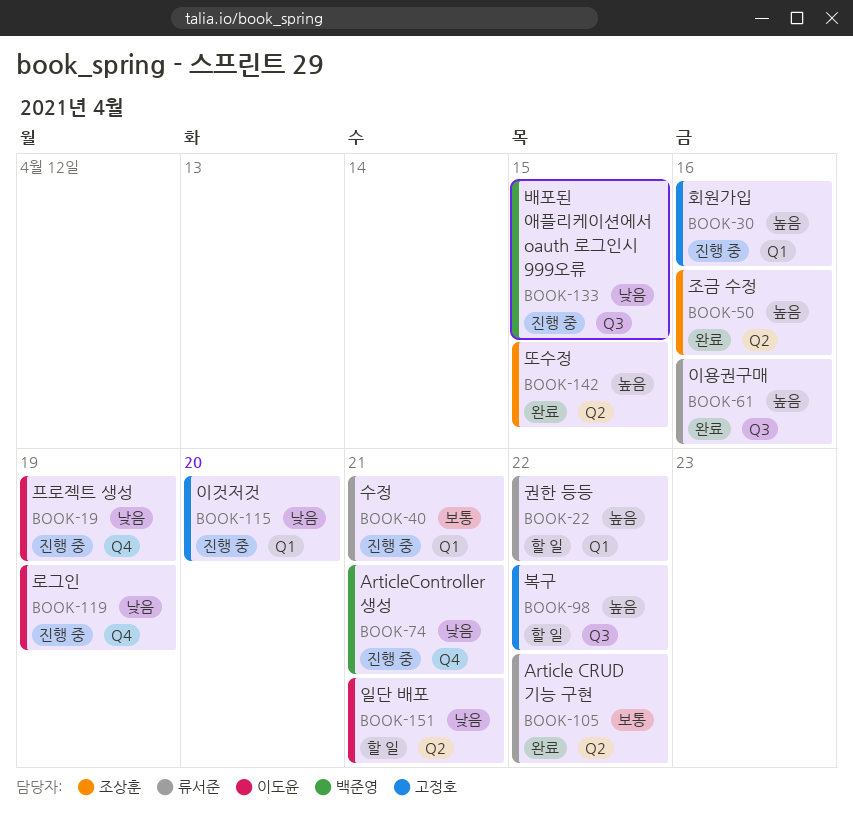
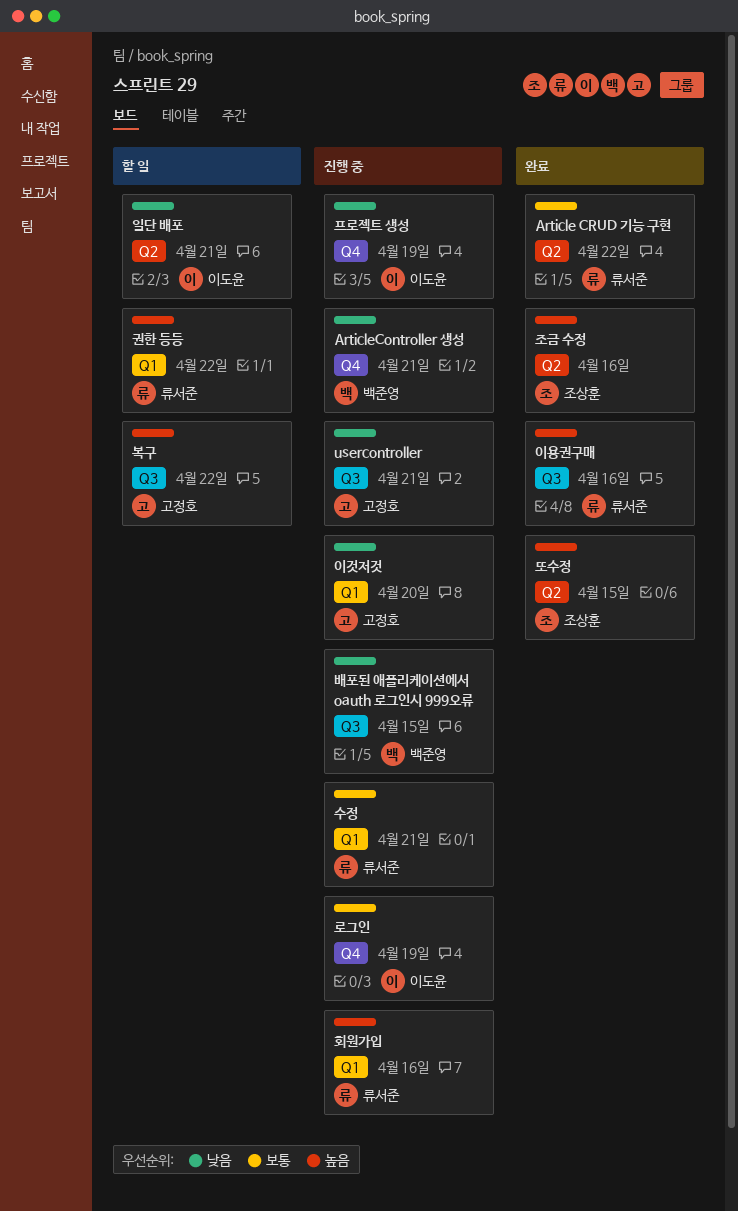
usercontroller: none -> present
로그인, priority: 낮음 -> 보통
회원가입, owner: 고정호 -> 류서준

